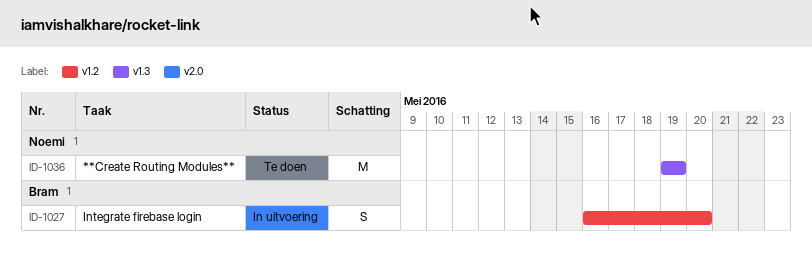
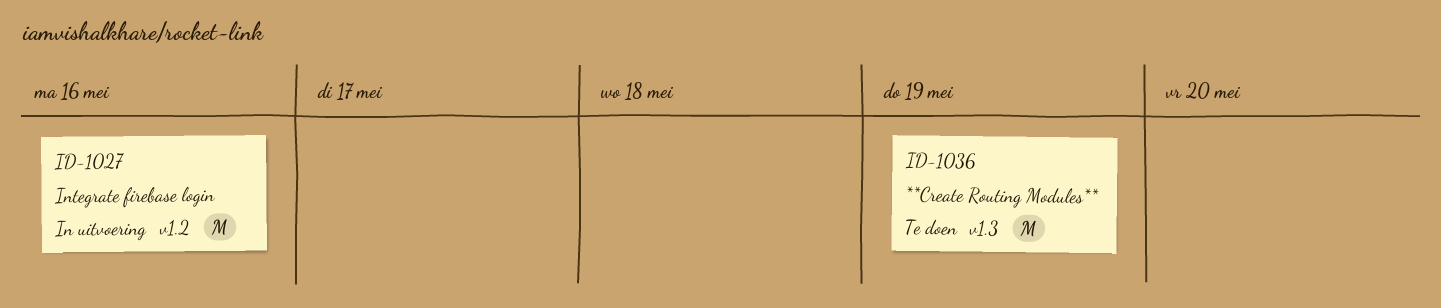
ID-1027, estimate: S -> M
ID-1027, due: May 20 -> May 16

